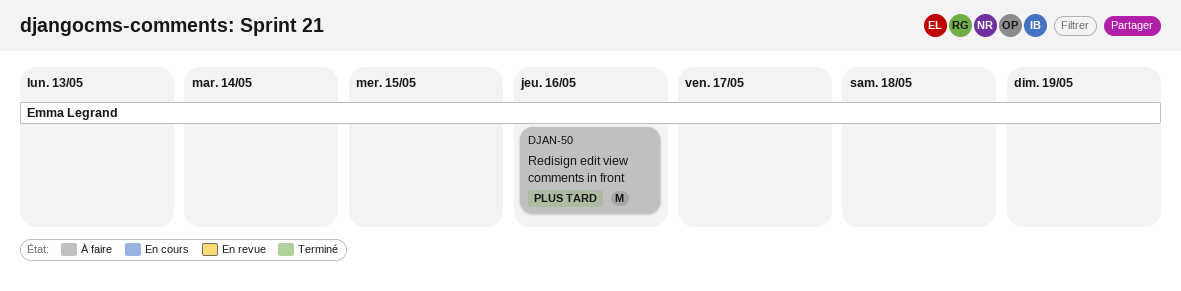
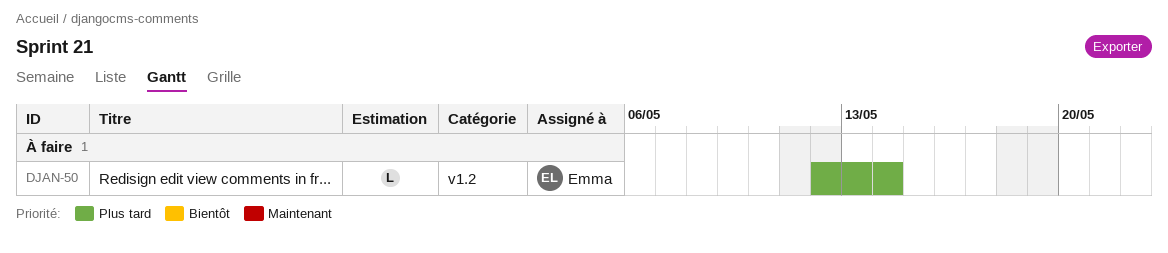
DJAN-50, estimate: M -> L
DJAN-50, due: May 16 -> May 14

